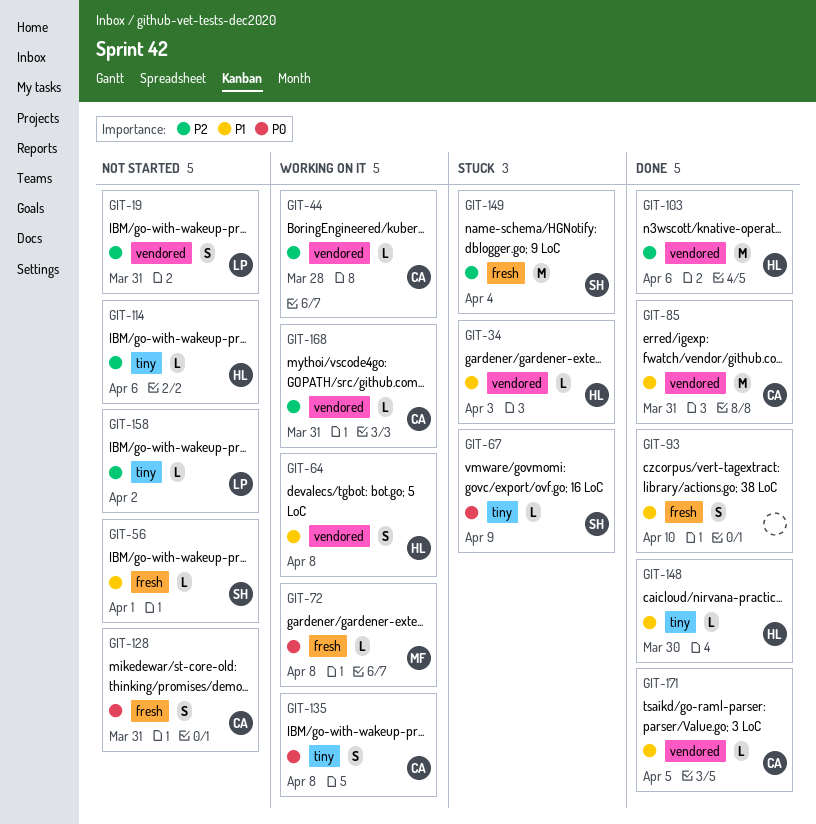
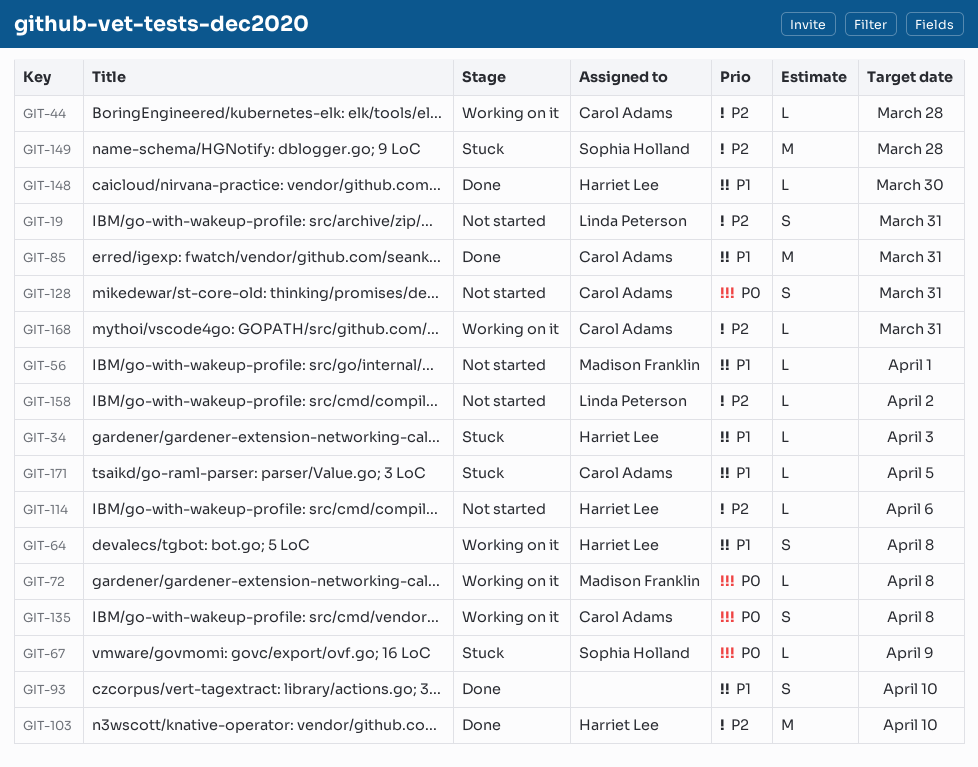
GIT-56, owner: Sophia Holland -> Madison Franklin
GIT-103, due: Apr 6 -> Apr 10
GIT-149, due: Apr 4 -> Mar 28
GIT-171, status: Done -> Stuck

